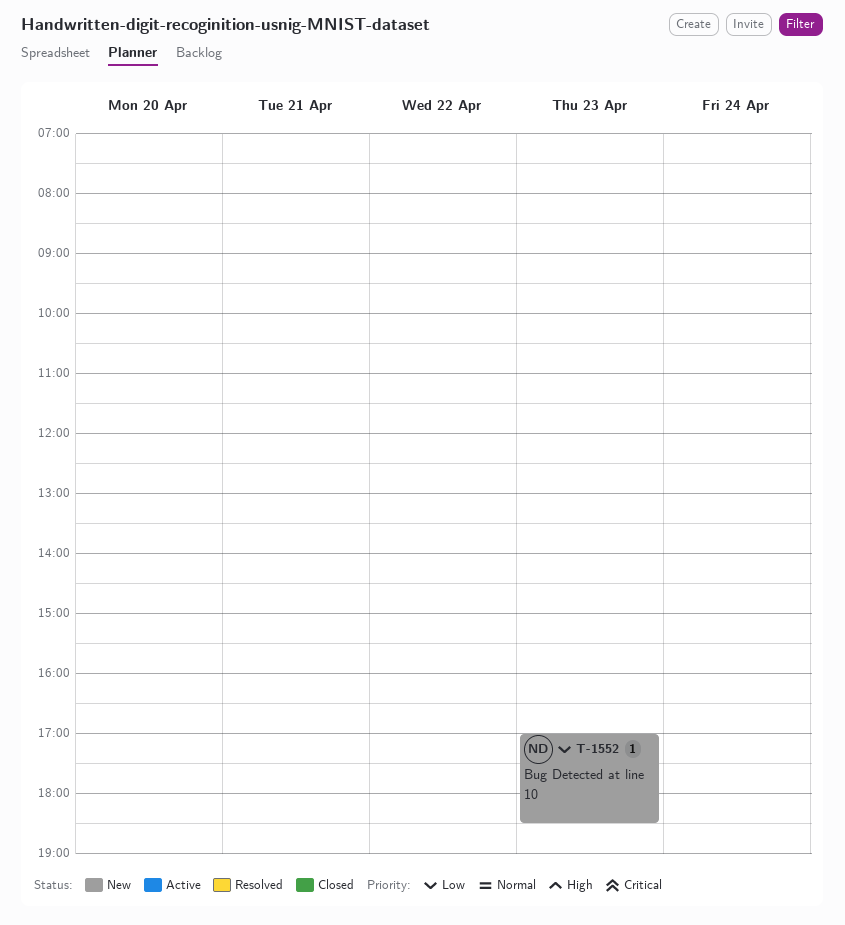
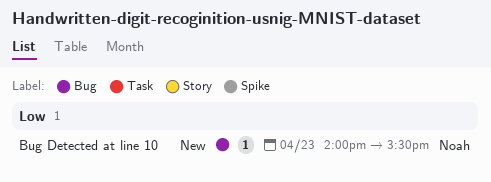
Bug Detected at line 10, begins: 17:00 -> 14:00
Bug Detected at line 10, ends: 18:30 -> 15:30

